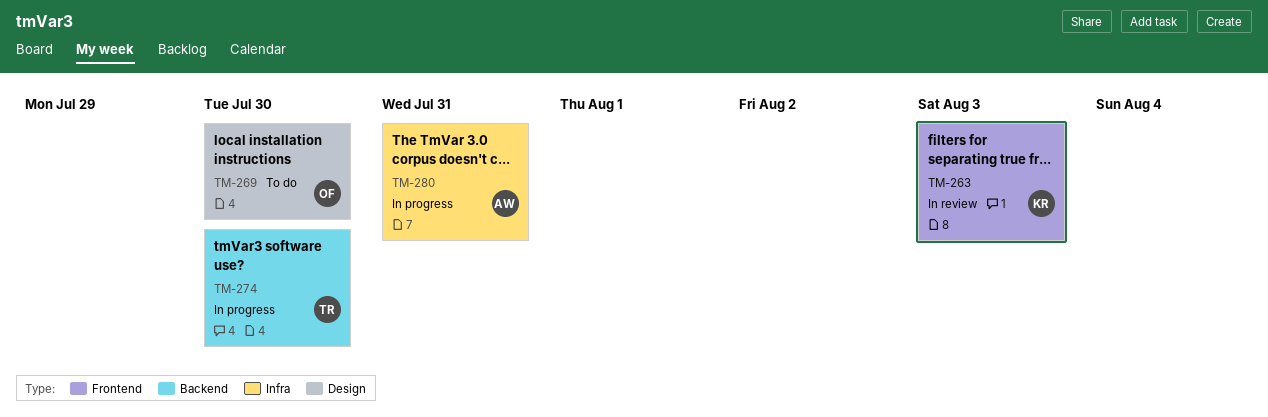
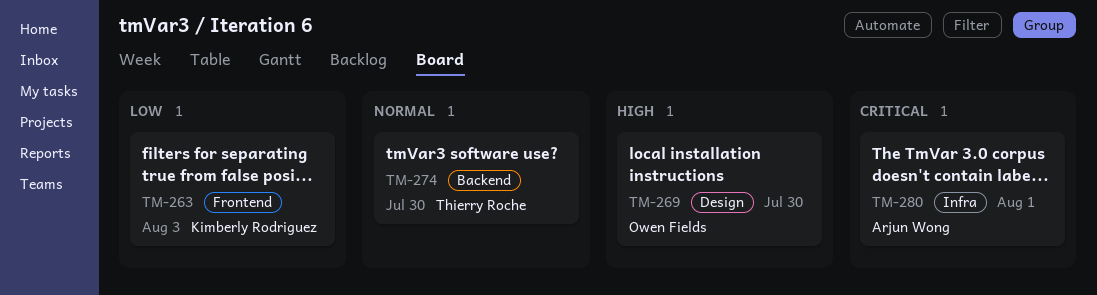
TM-280, due: Jul 31 -> Aug 1

